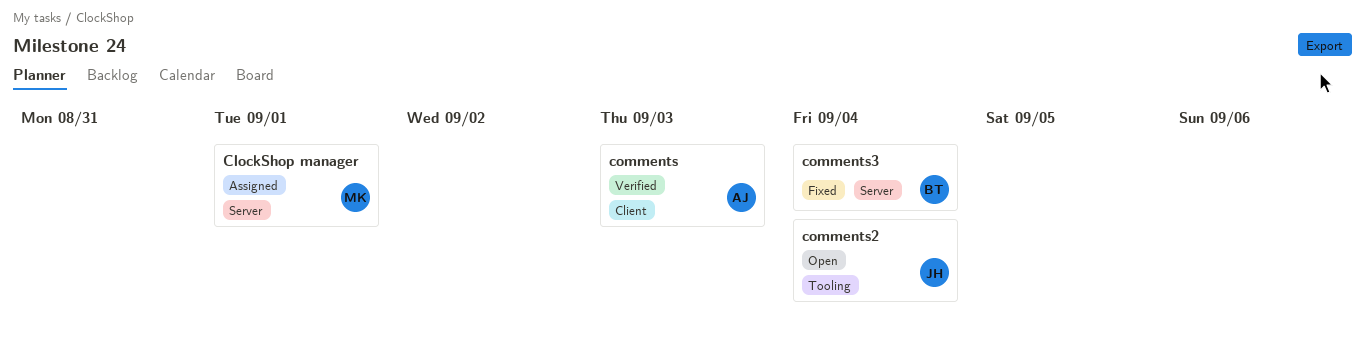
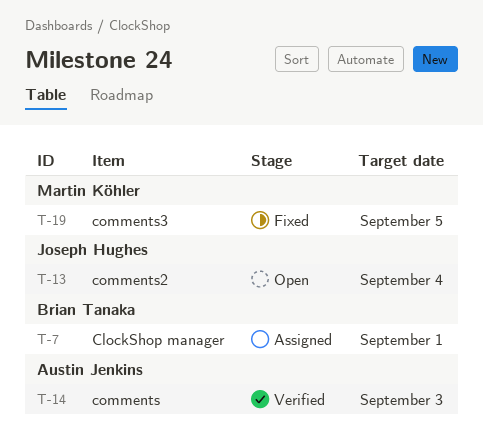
ClockShop manager, owner: Martin Köhler -> Brian Tanaka
comments3, owner: Brian Tanaka -> Martin Köhler
comments3, due: Sep 4 -> Sep 5

